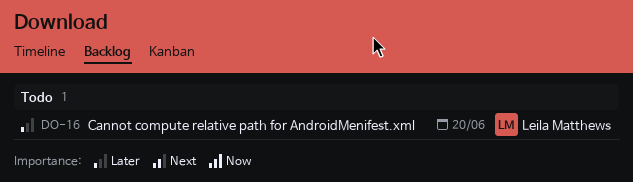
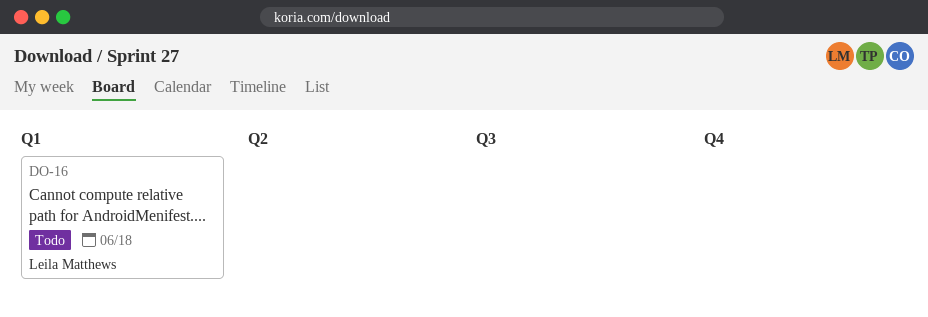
DO-16, due: Jun 20 -> Jun 18

